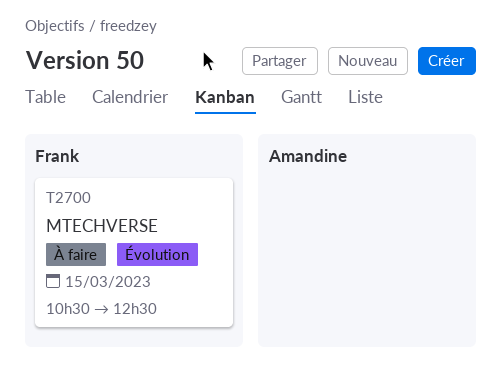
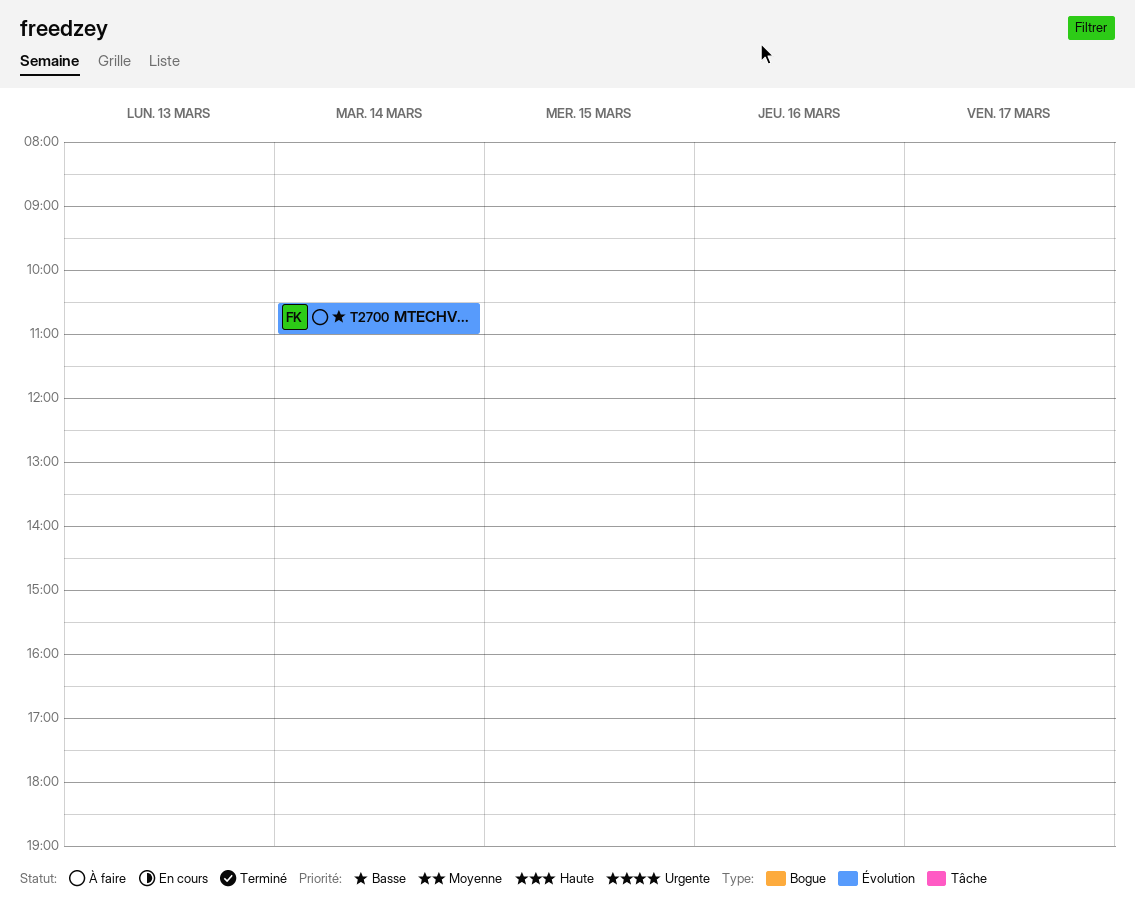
T2700, day: Mar 15 -> Mar 14
T2700, ends: 12:30 -> 11:00

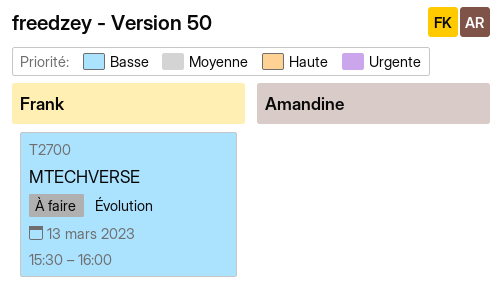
T2700, day: Mar 14 -> Mar 13
T2700, begins: 10:30 -> 15:30
T2700, ends: 11:00 -> 16:00

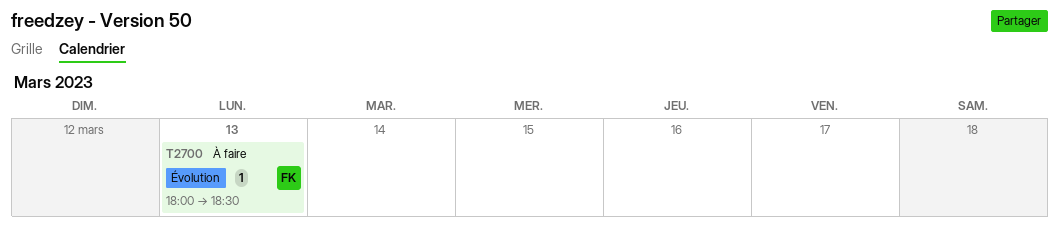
T2700, begins: 15:30 -> 18:00
T2700, ends: 16:00 -> 18:30

